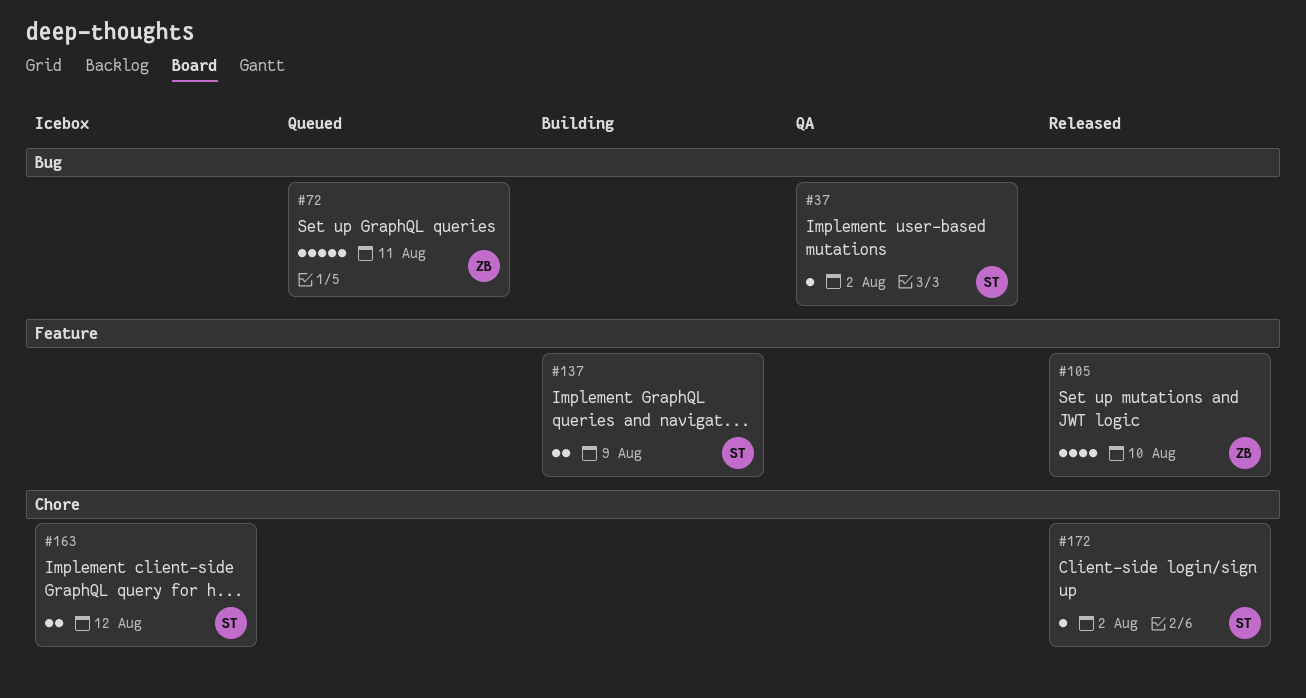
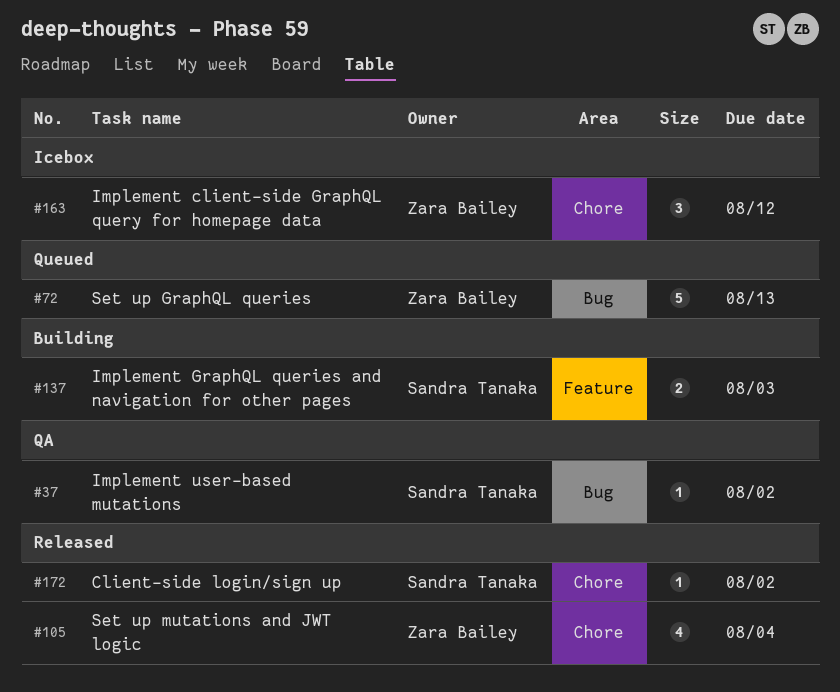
#72, due: Aug 11 -> Aug 13
#105, label: Feature -> Chore
#105, due: Aug 10 -> Aug 4
#137, due: Aug 9 -> Aug 3
#163, owner: Sandra Tanaka -> Zara Bailey
#163, estimate: 2 -> 3

